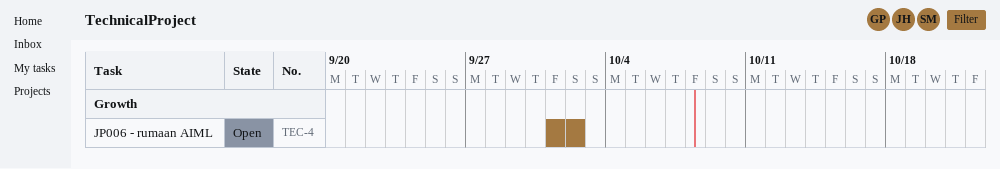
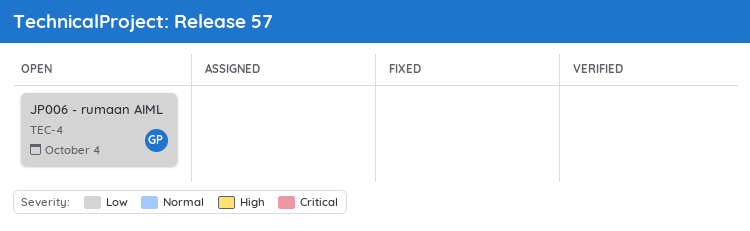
TEC-4, due: Oct 2 -> Oct 4

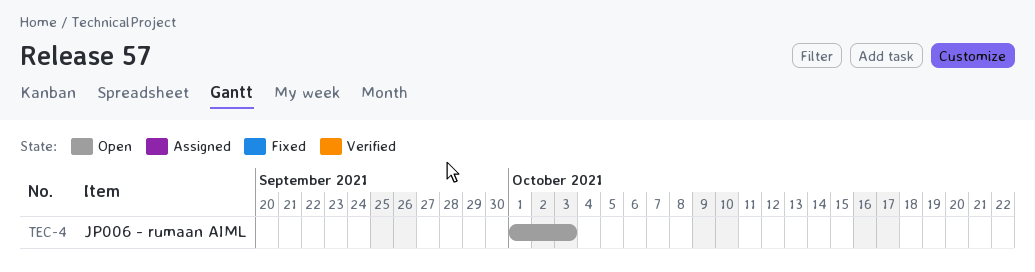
TEC-4, due: Oct 4 -> Oct 3

